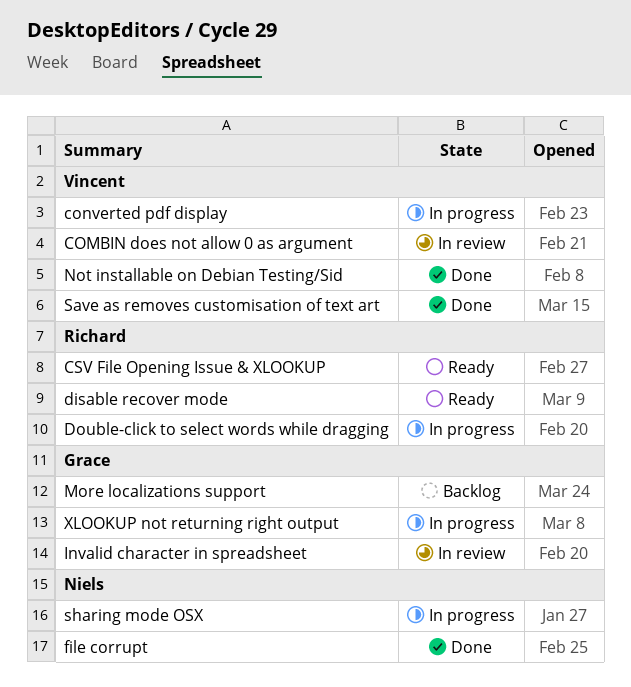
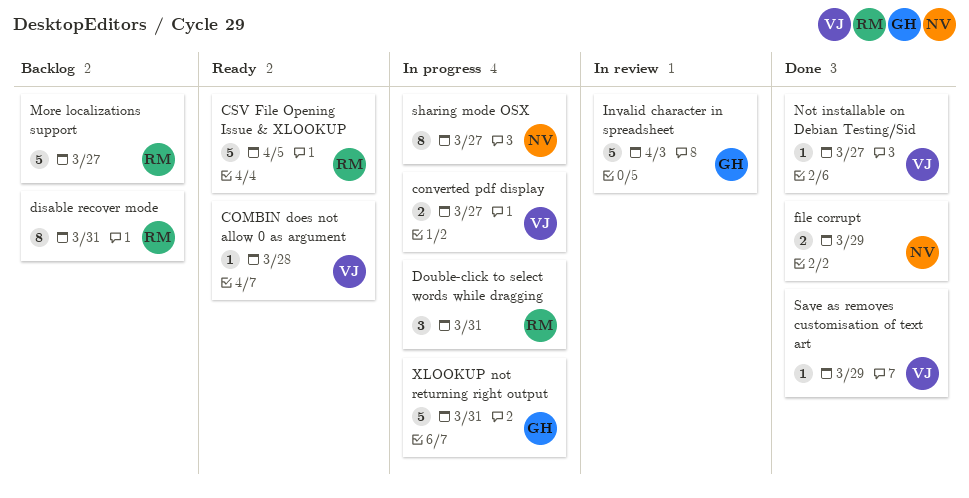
COMBIN does not allow 0 as argument, status: In review -> Ready
disable recover mode, status: Ready -> Backlog
More localizations support, owner: Grace -> Richard

